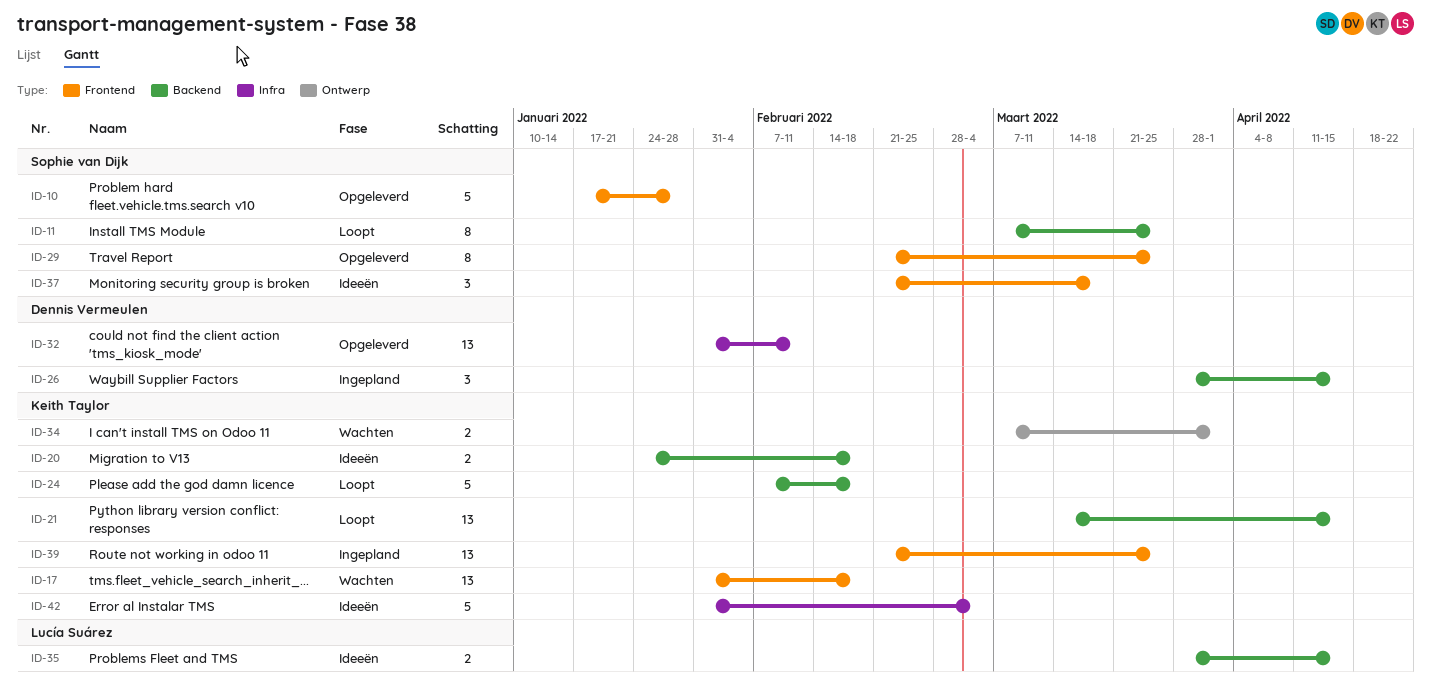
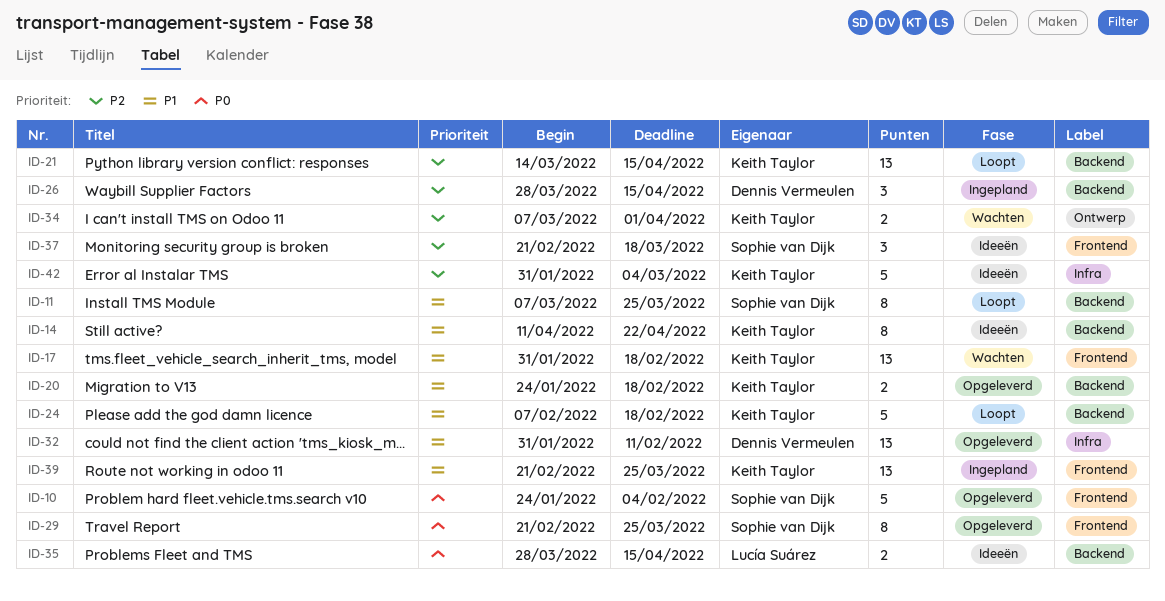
ID-10, start: Jan 17 -> Jan 24
ID-10, due: Jan 28 -> Feb 4
ID-14: none -> present
ID-20, status: Ideeën -> Opgeleverd

